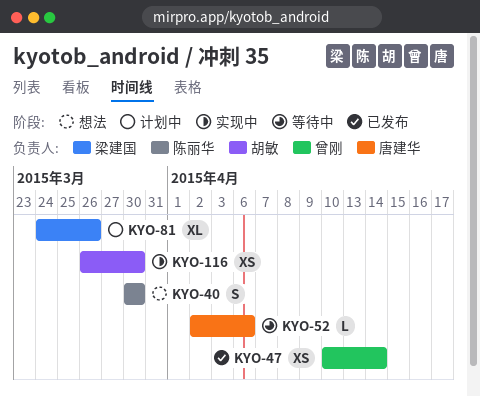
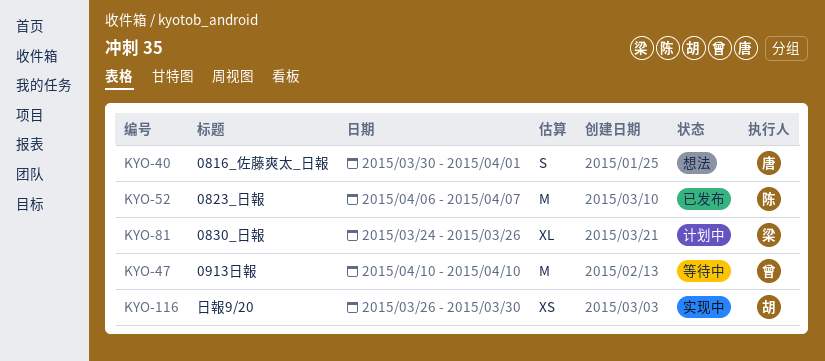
KYO-40, owner: 陈丽华 -> 唐建华
KYO-40, due: Mar 30 -> Apr 1
KYO-47, status: 已发布 -> 等待中
KYO-47, estimate: XS -> M
KYO-47, due: Apr 14 -> Apr 10
KYO-52, status: 等待中 -> 已发布
KYO-52, owner: 唐建华 -> 陈丽华
KYO-52, estimate: L -> M
KYO-52, start: Apr 2 -> Apr 6
KYO-52, due: Apr 6 -> Apr 7

